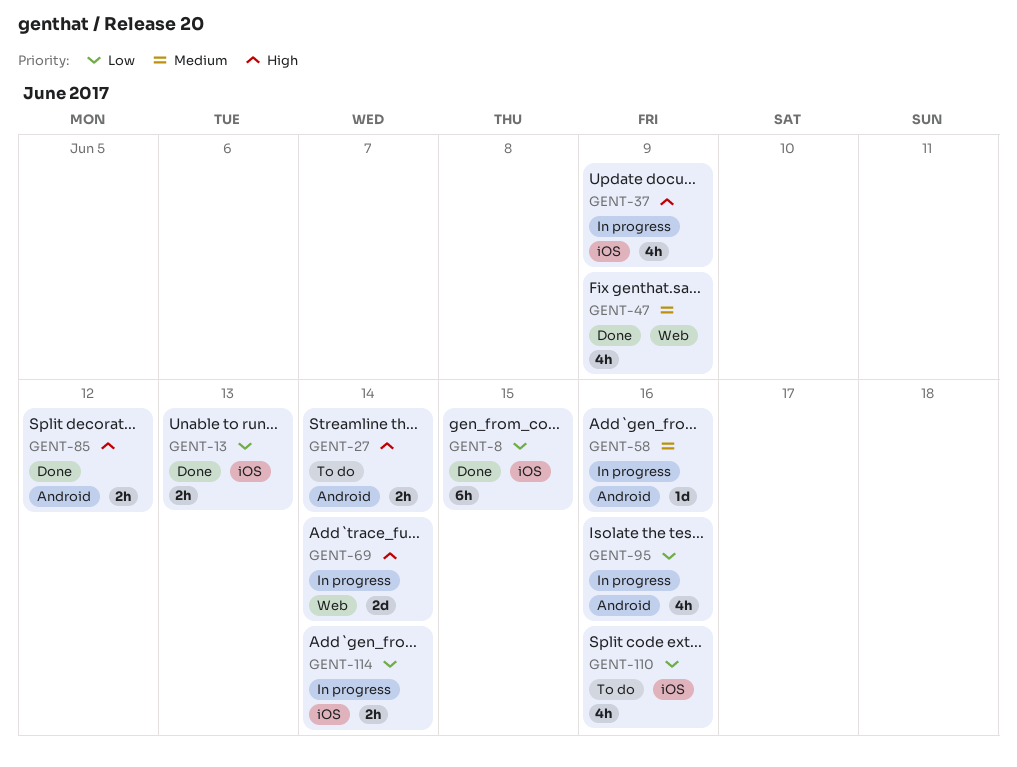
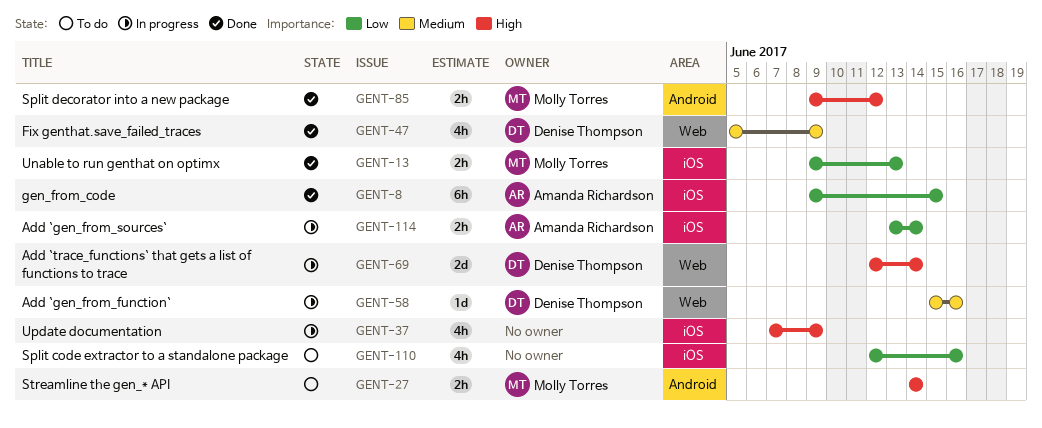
GENT-58, label: Android -> Web
GENT-95: present -> none

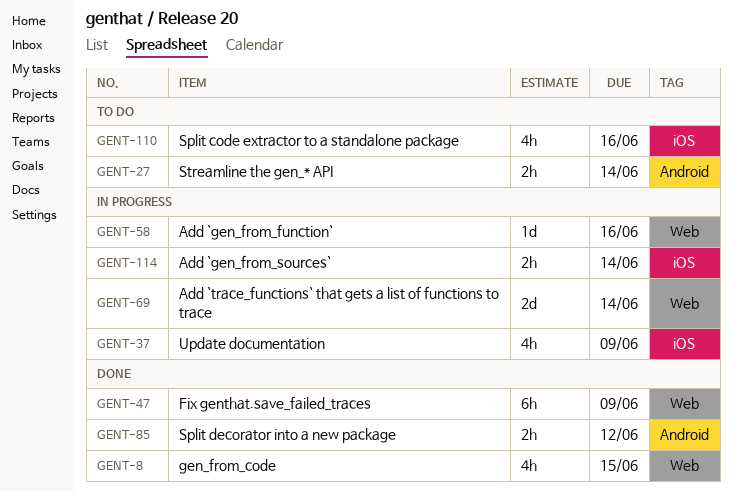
GENT-8, label: iOS -> Web
GENT-8, estimate: 6h -> 4h
GENT-13: present -> none
GENT-47, estimate: 4h -> 6h

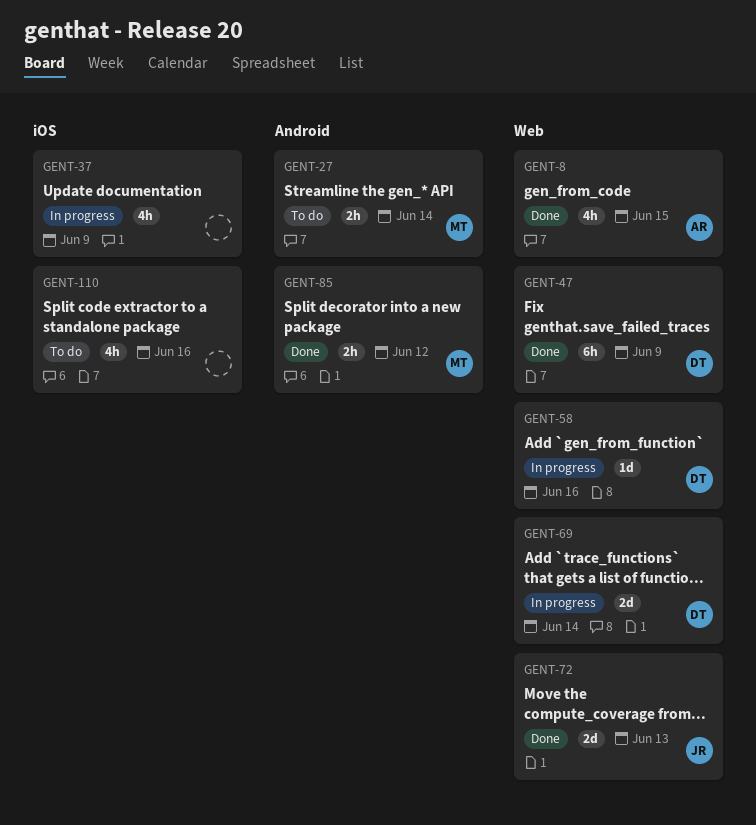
GENT-72: none -> present
GENT-114: present -> none

